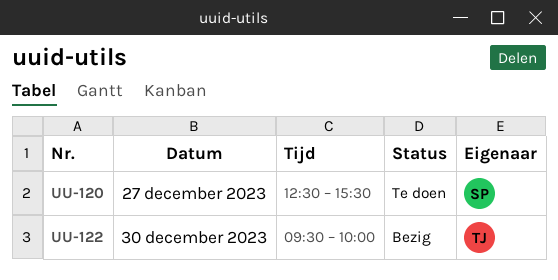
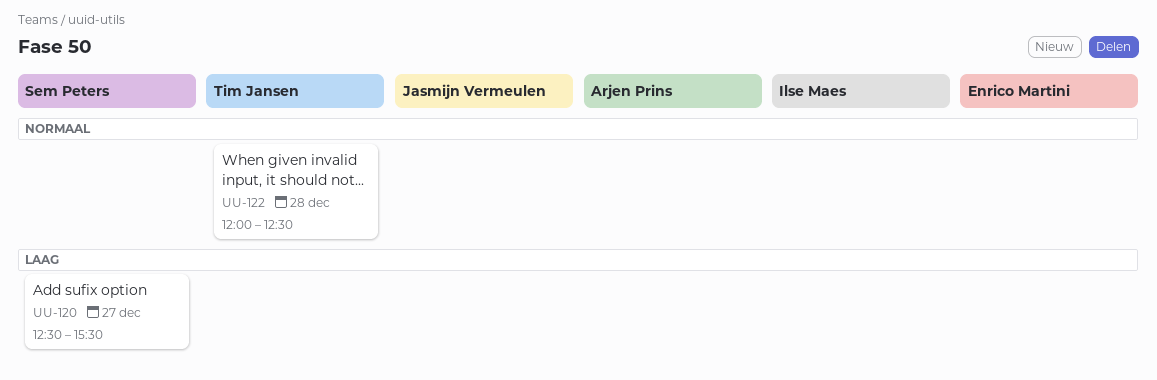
UU-122, day: Dec 30 -> Dec 28
UU-122, begins: 09:30 -> 12:00
UU-122, ends: 10:00 -> 12:30

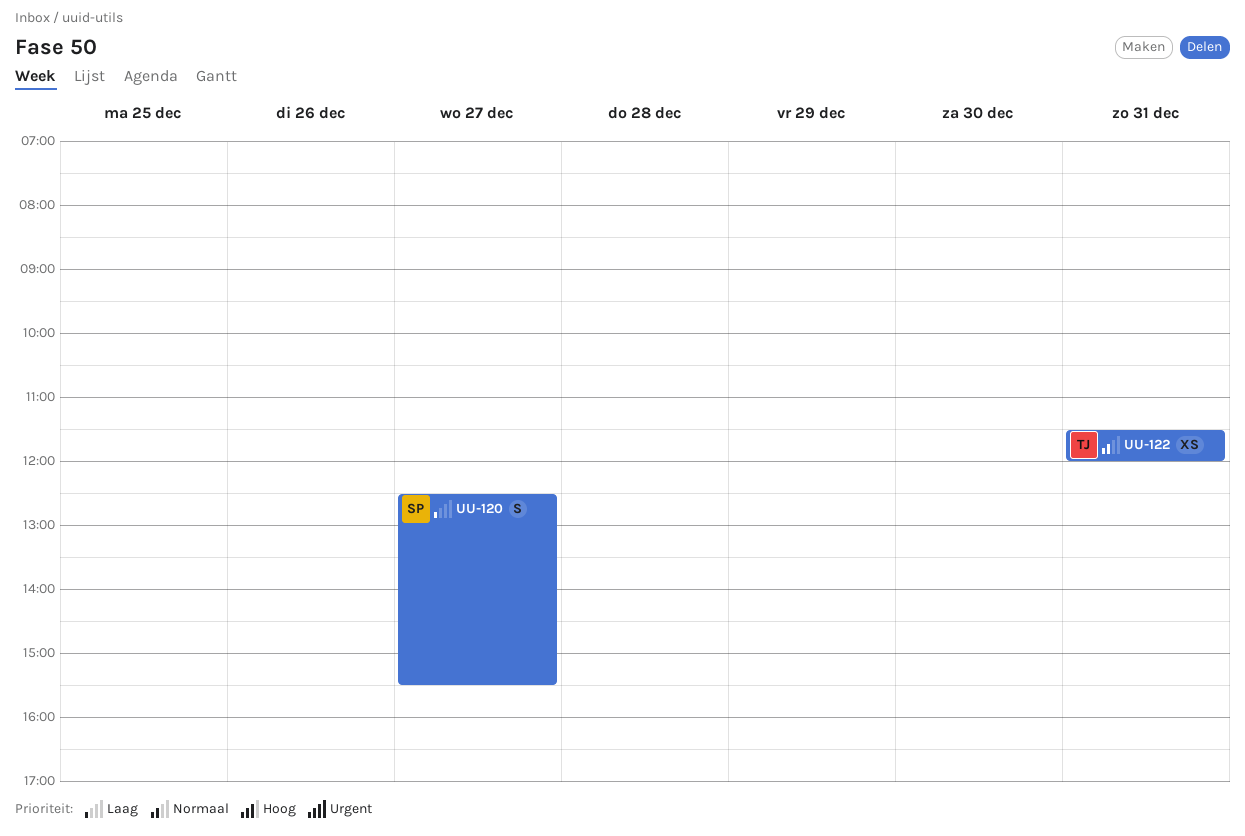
UU-122, day: Dec 28 -> Dec 31
UU-122, begins: 12:00 -> 11:30
UU-122, ends: 12:30 -> 12:00

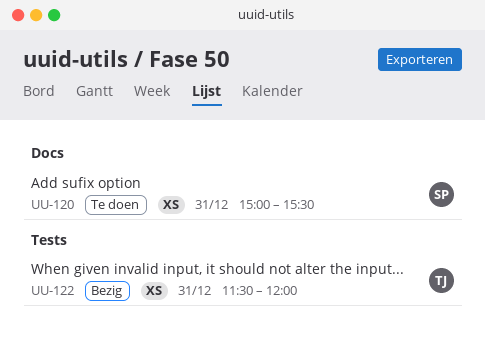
UU-120, estimate: S -> XS
UU-120, day: Dec 27 -> Dec 31
UU-120, begins: 12:30 -> 15:00

